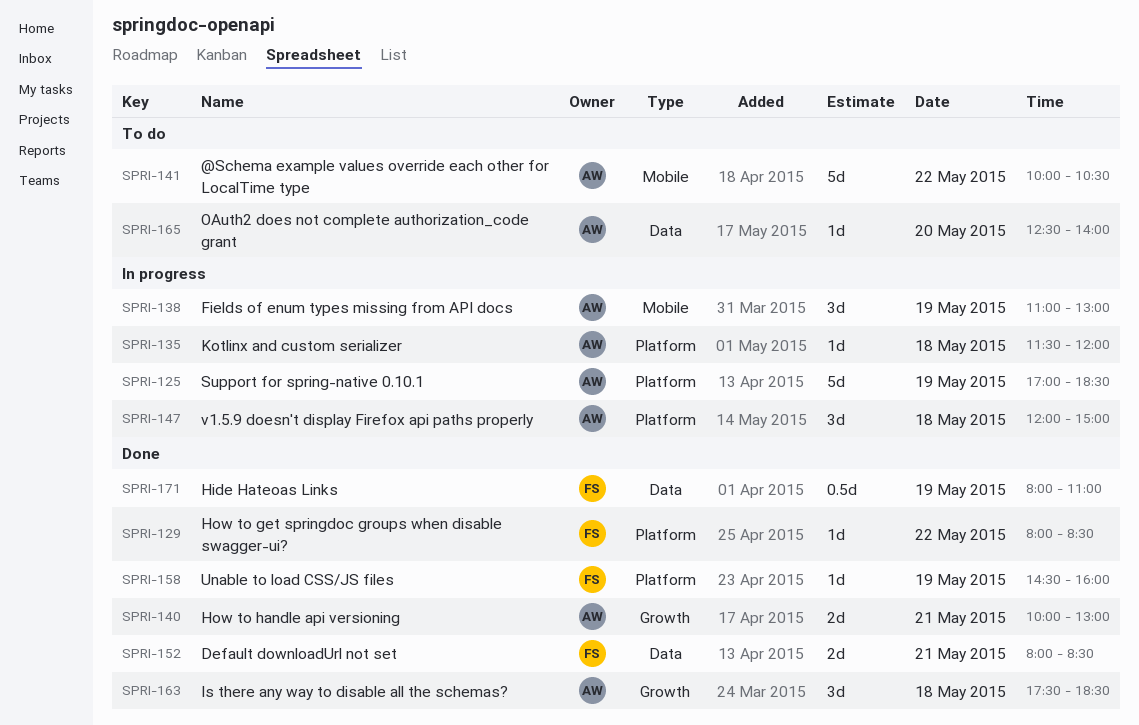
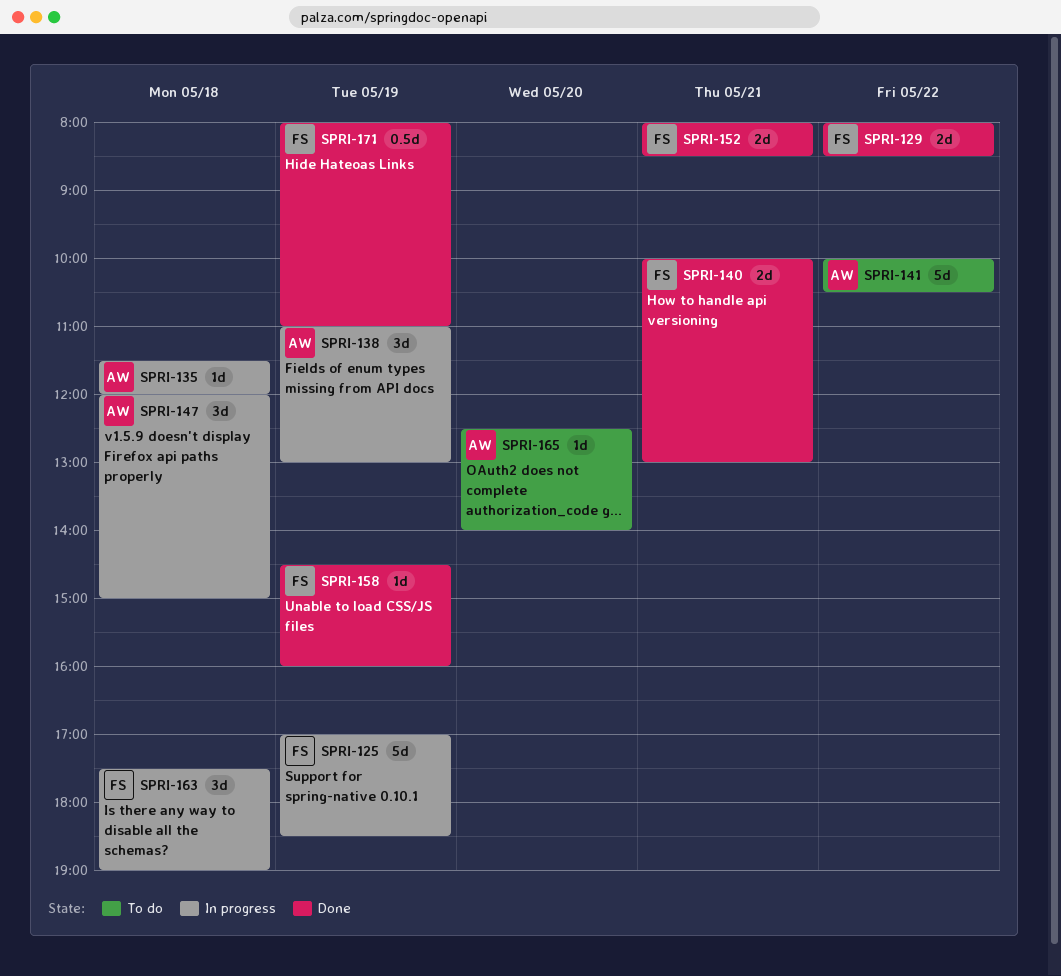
SPRI-125, owner: AW -> FS
SPRI-129, estimate: 1d -> 2d
SPRI-140, owner: AW -> FS
SPRI-163, status: Done -> In progress
SPRI-163, owner: AW -> FS
SPRI-163, ends: 18:30 -> 19:00

